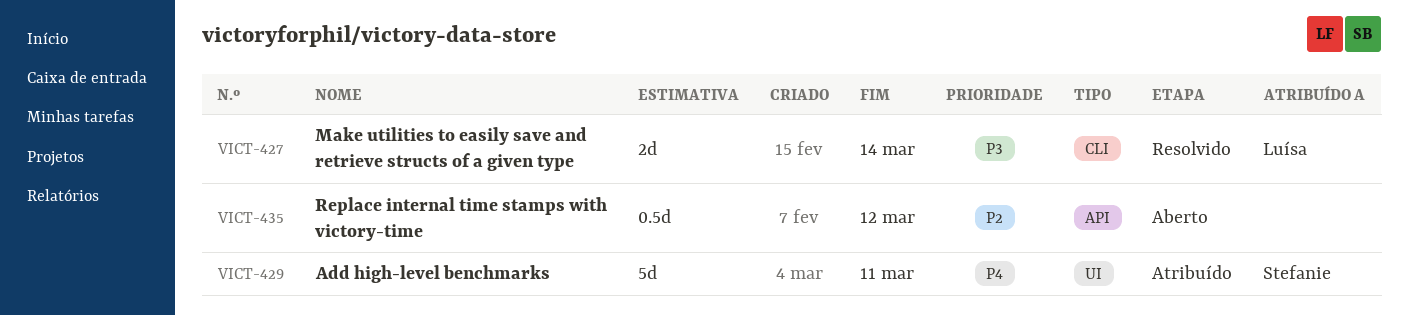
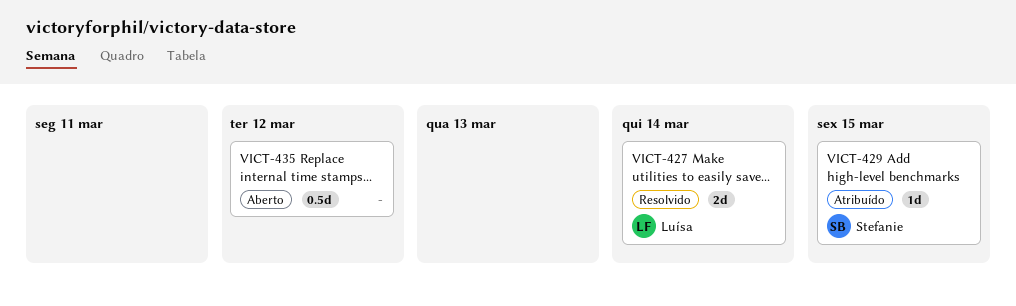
VICT-429, estimate: 5d -> 1d
VICT-429, due: Mar 11 -> Mar 15

